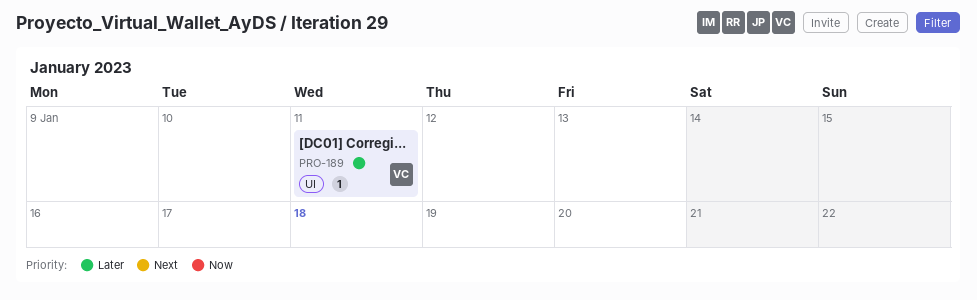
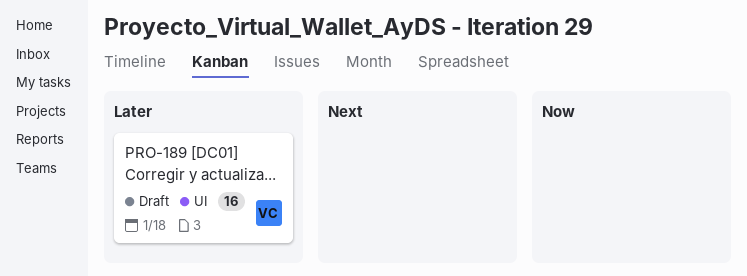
PRO-189, estimate: 1 -> 16
PRO-189, due: Jan 11 -> Jan 18

